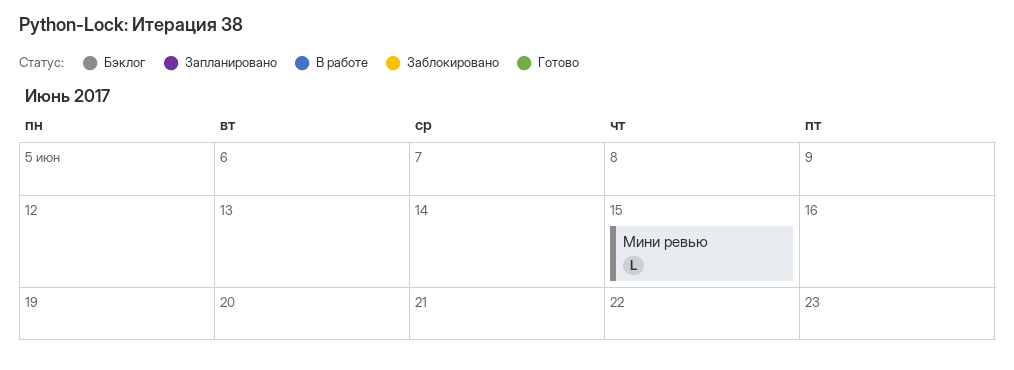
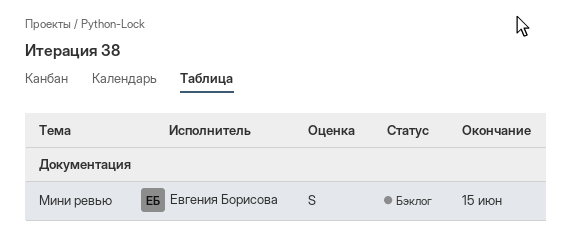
Мини ревью, estimate: L -> S

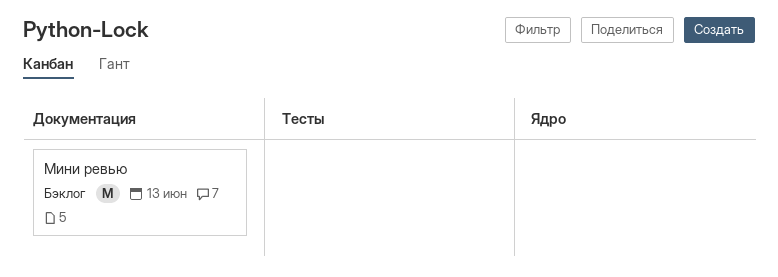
Мини ревью, estimate: S -> M
Мини ревью, due: Jun 15 -> Jun 13

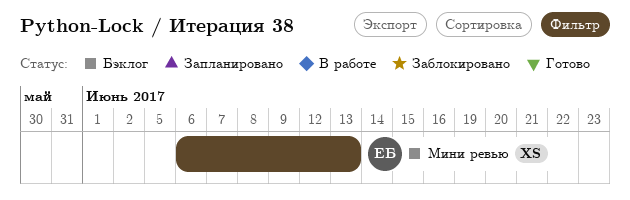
Мини ревью, estimate: M -> XS

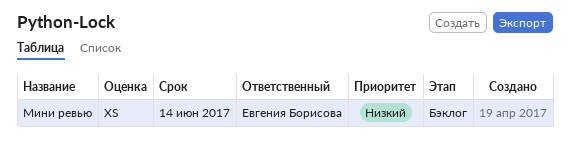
Мини ревью, due: Jun 13 -> Jun 14

